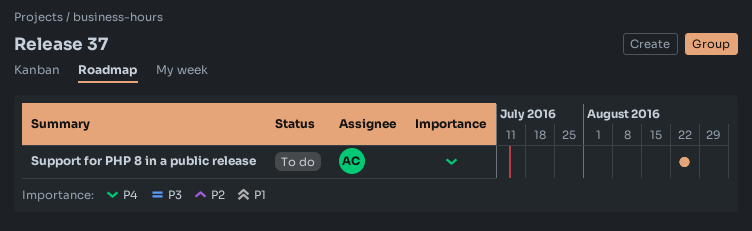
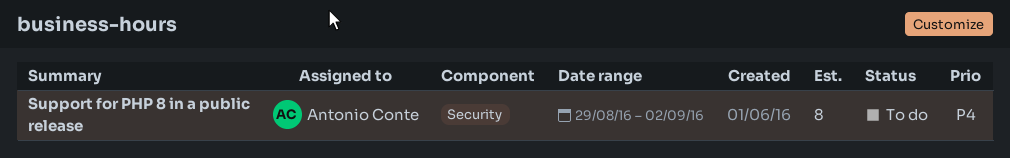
Support for PHP 8 in a public release, start: Aug 22 -> Aug 29
Support for PHP 8 in a public release, due: Aug 26 -> Sep 2

